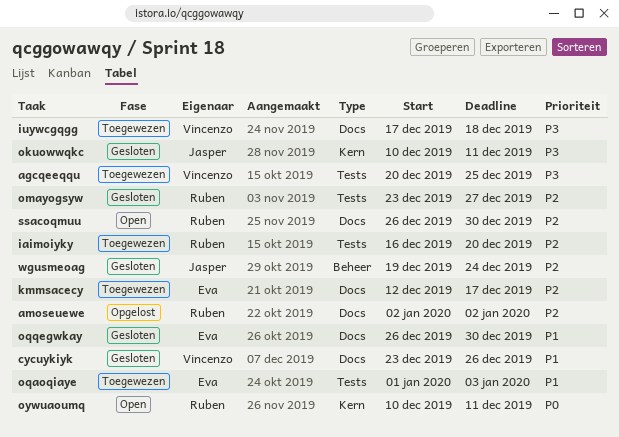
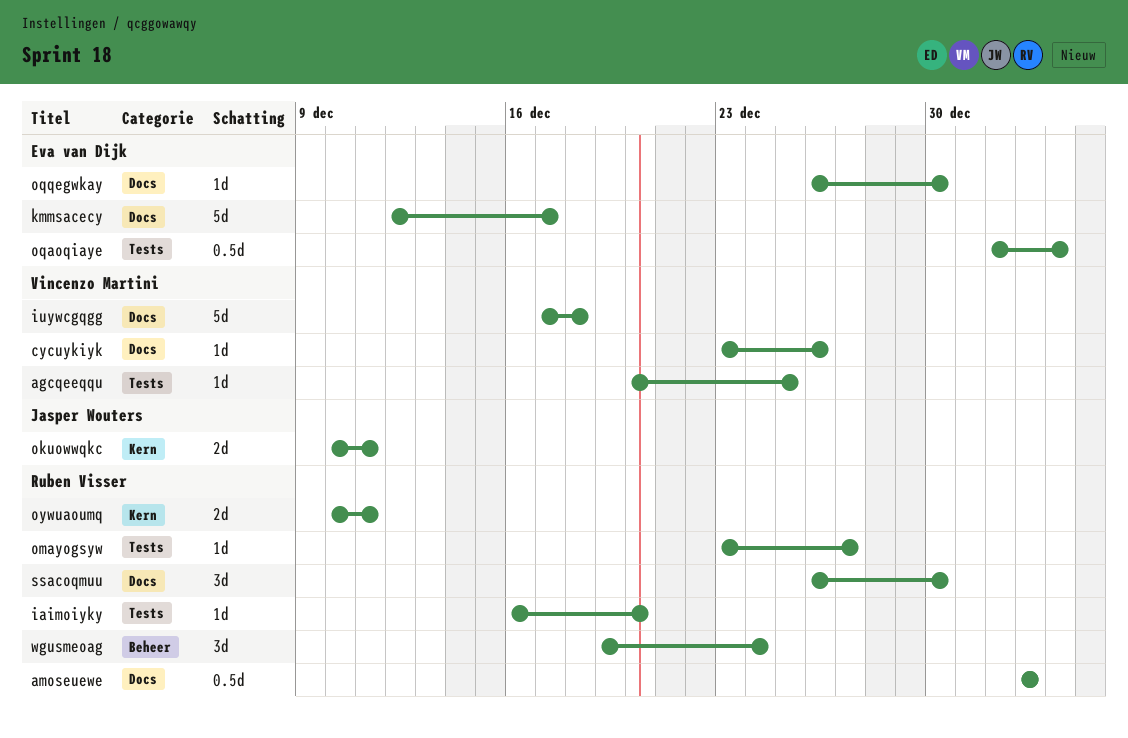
wgusmeoag, owner: Jasper Wouters -> Ruben Visser

